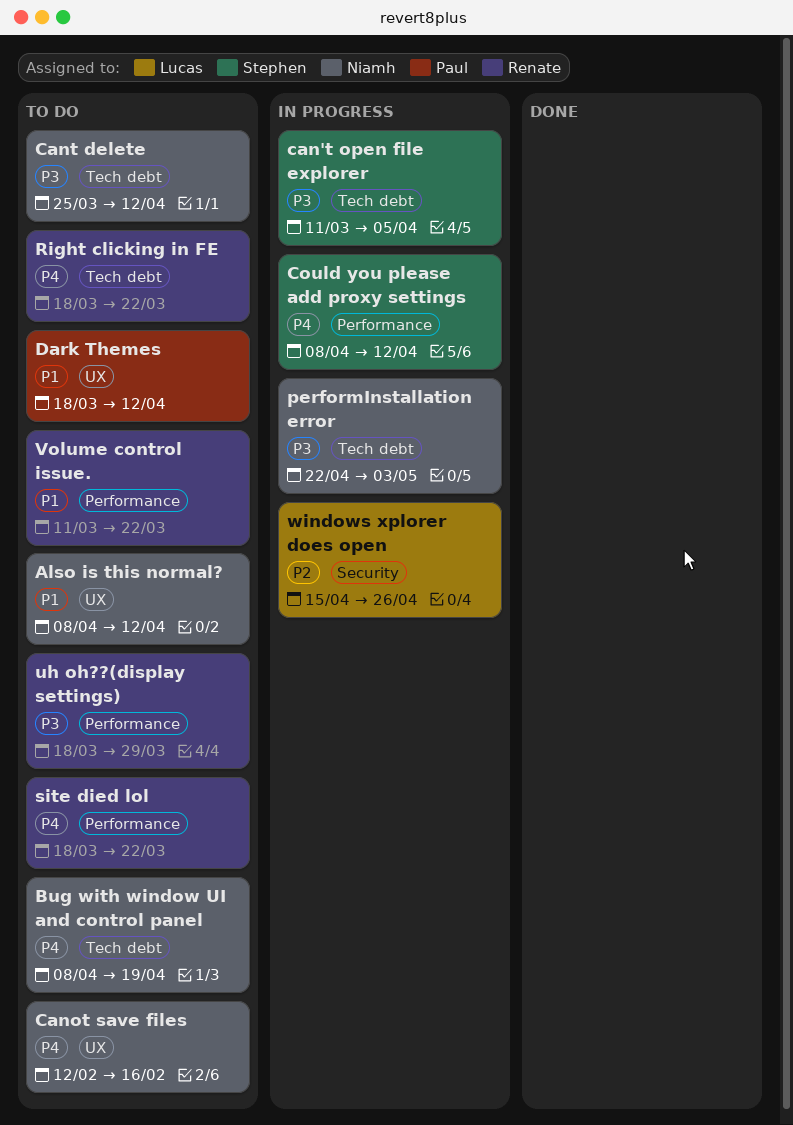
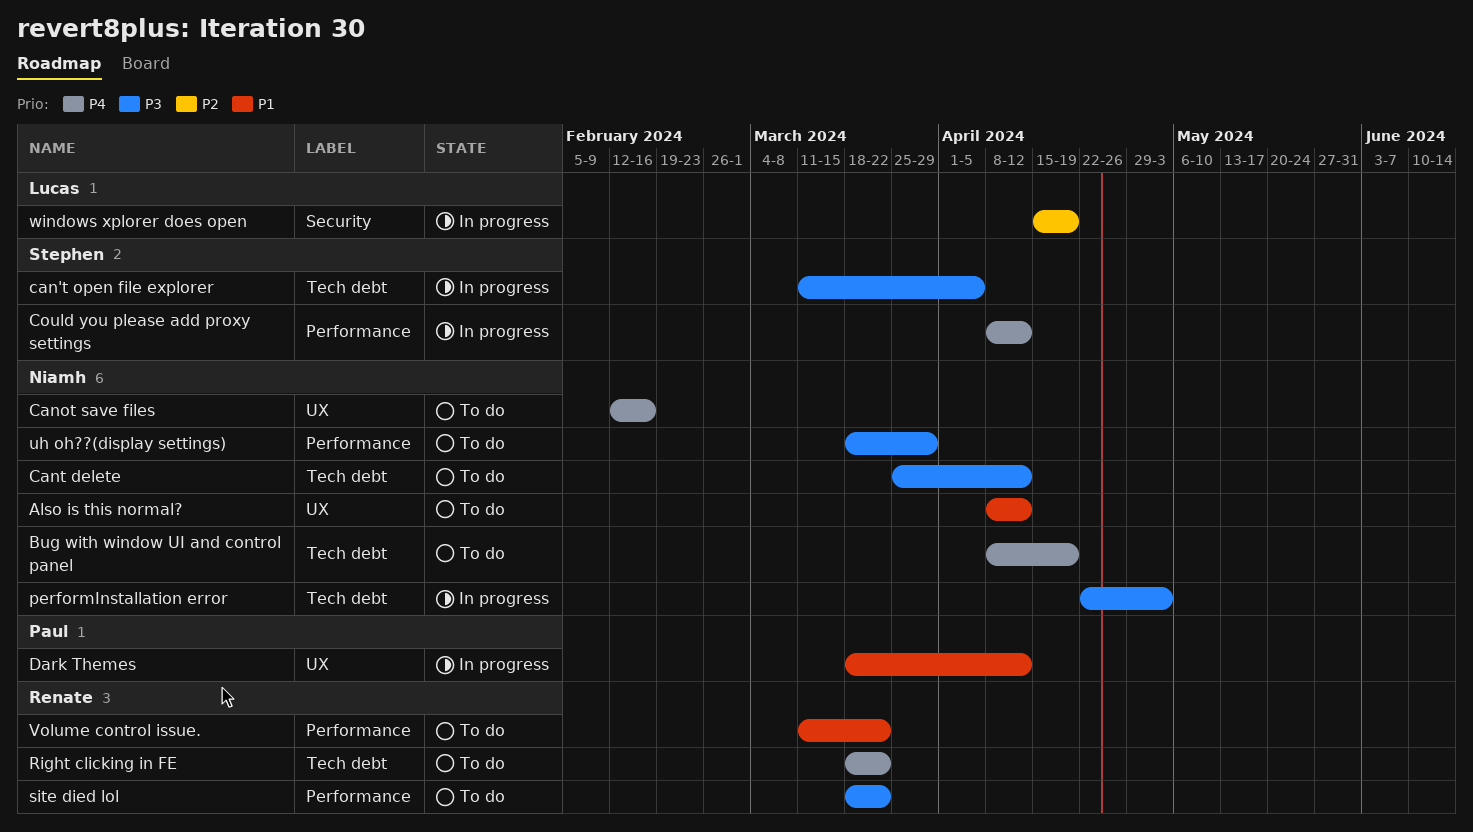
Dark Themes, status: To do -> In progress
site died lol, priority: P4 -> P3
uh oh??(display settings), owner: Renate -> Niamh
windows xplorer does open, due: Apr 26 -> Apr 19

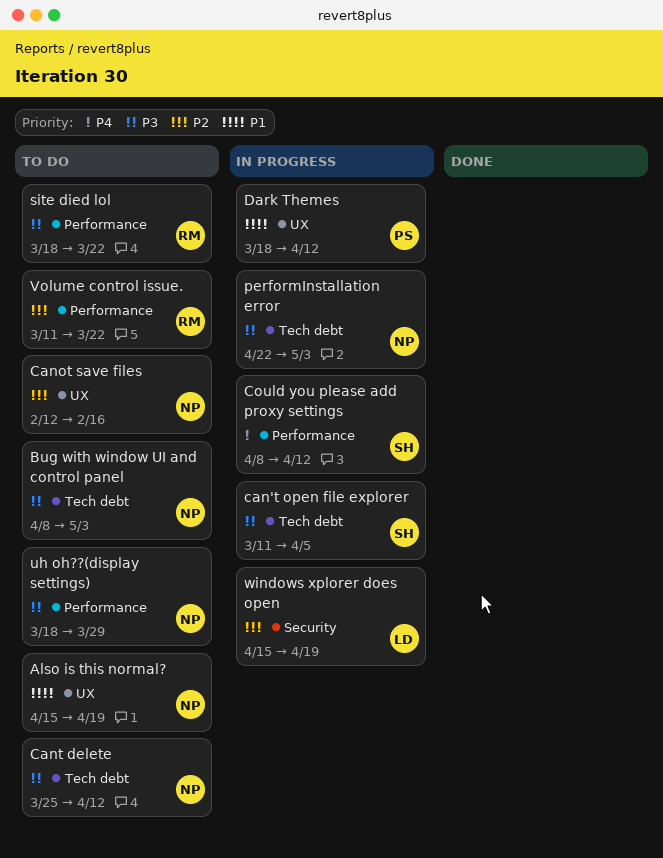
Also is this normal?, start: Apr 8 -> Apr 15
Also is this normal?, due: Apr 12 -> Apr 19
Bug with window UI and control panel, priority: P4 -> P3
Bug with window UI and control panel, due: Apr 19 -> May 3
Canot save files, priority: P4 -> P2
Right clicking in FE: present -> none
Volume control issue., priority: P1 -> P2

